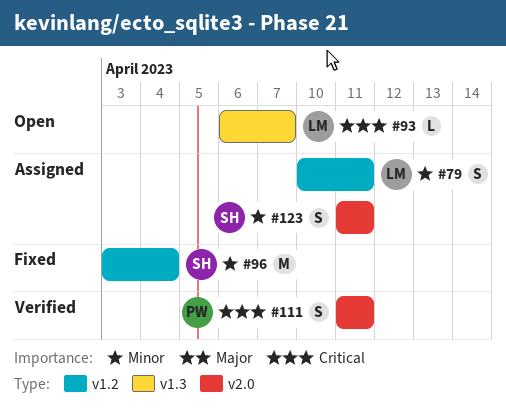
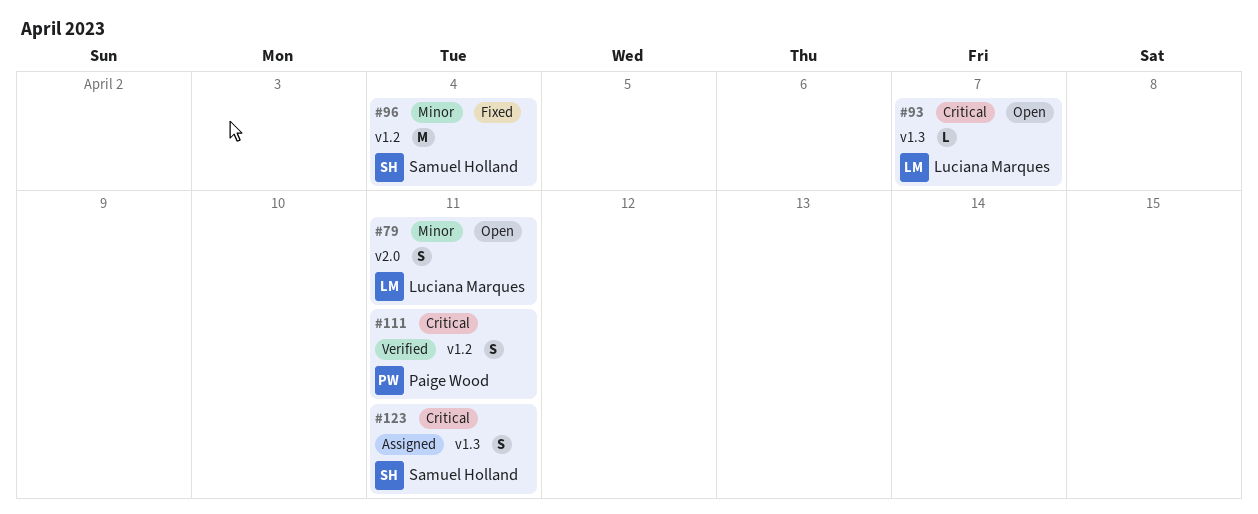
#79, status: Assigned -> Open
#79, label: v1.2 -> v2.0
#111, label: v2.0 -> v1.2
#123, priority: Minor -> Critical
#123, label: v2.0 -> v1.3

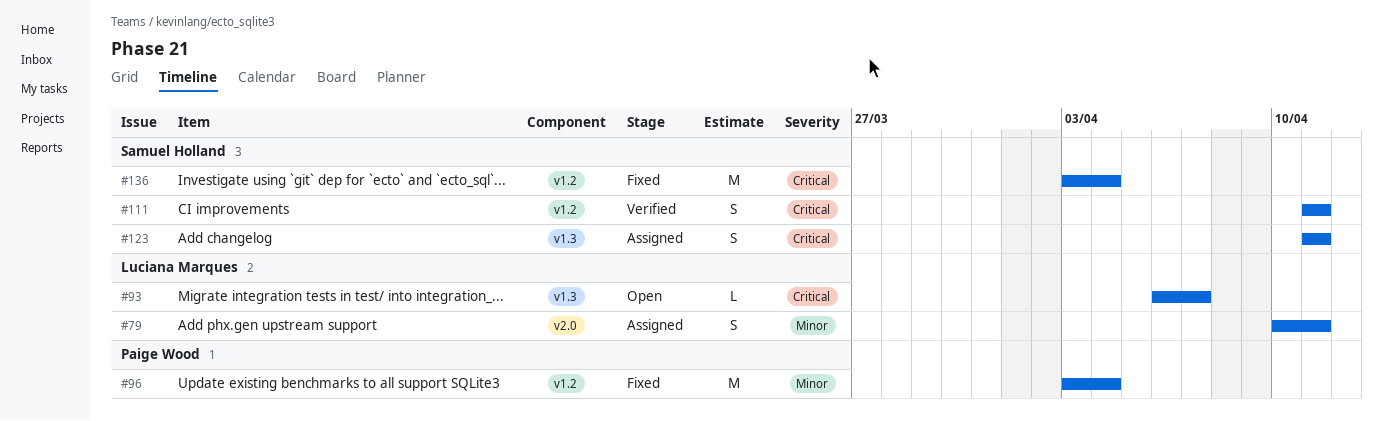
#79, status: Open -> Assigned
#96, owner: Samuel Holland -> Paige Wood
#111, owner: Paige Wood -> Samuel Holland
#136: none -> present

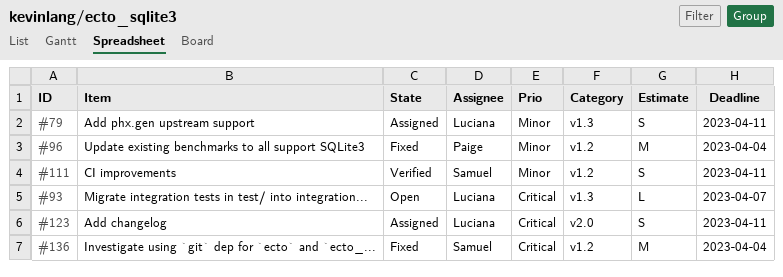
#79, label: v2.0 -> v1.3
#111, priority: Critical -> Minor
#123, owner: Samuel Holland -> Luciana Marques
#123, label: v1.3 -> v2.0

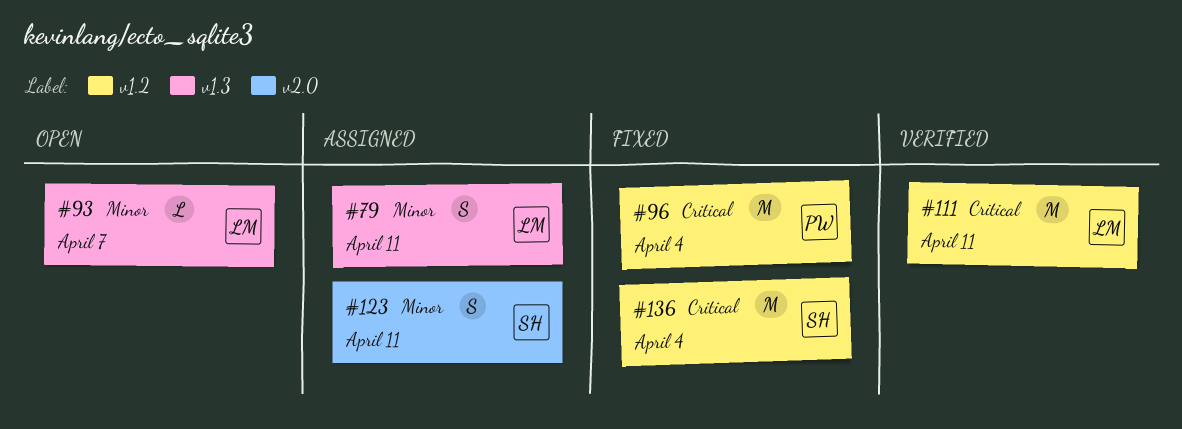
#93, priority: Critical -> Minor
#96, priority: Minor -> Critical
#111, owner: Samuel -> Luciana
#111, priority: Minor -> Critical
#111, estimate: S -> M
#123, owner: Luciana -> Samuel
#123, priority: Critical -> Minor

